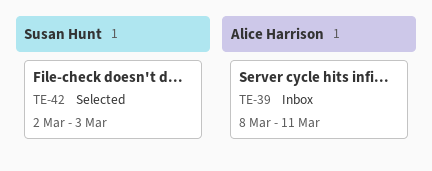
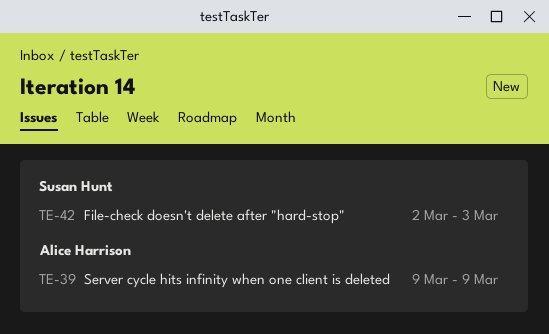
TE-39, start: Mar 8 -> Mar 9
TE-39, due: Mar 11 -> Mar 9

